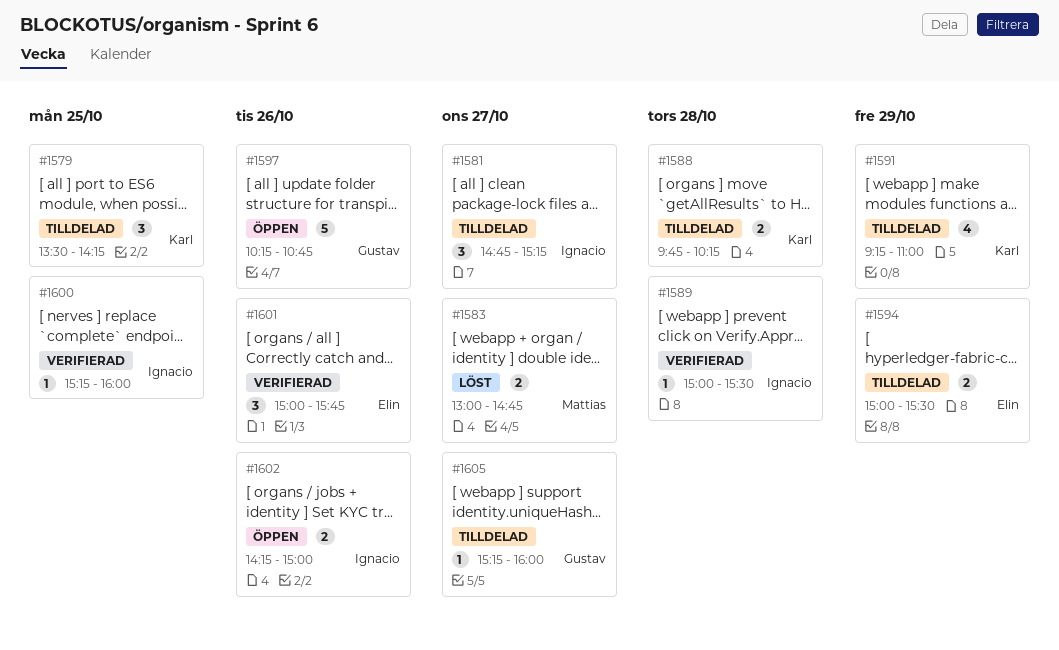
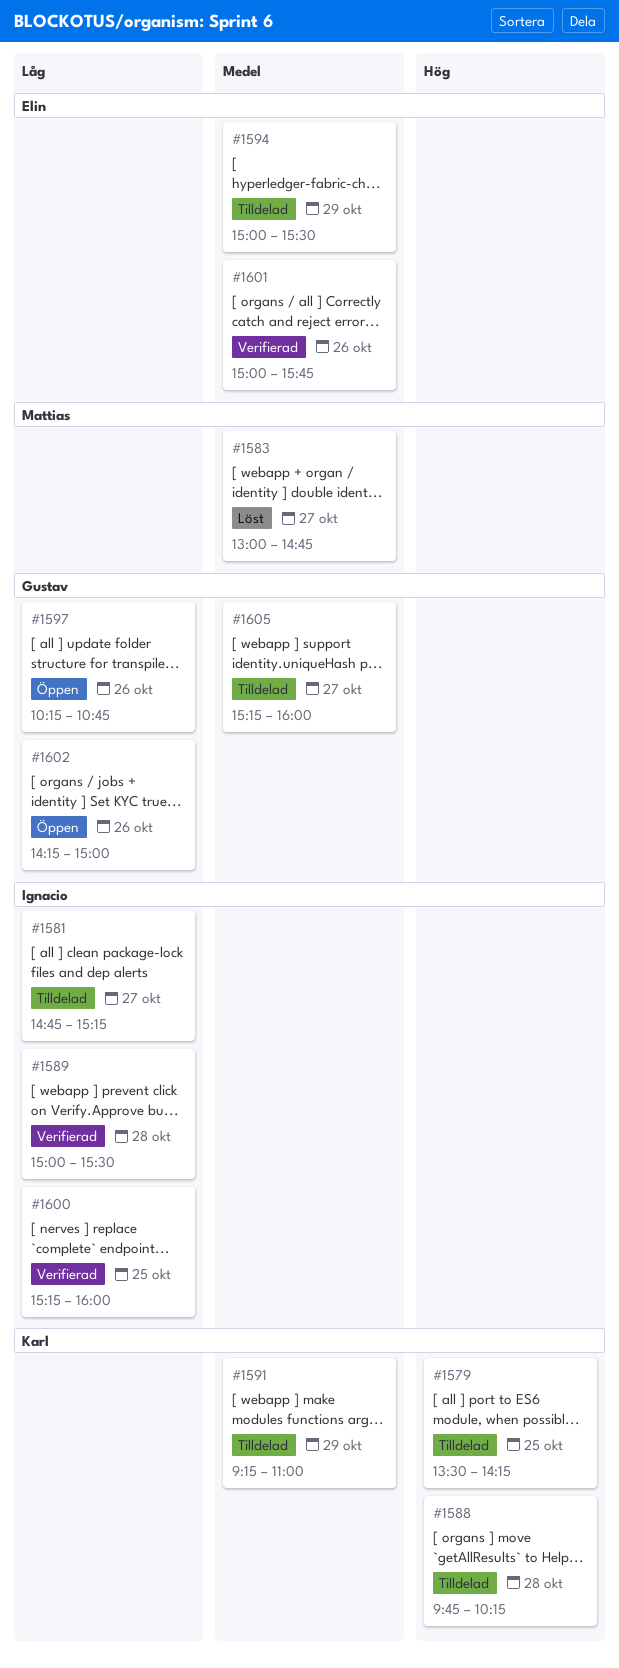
#1602, owner: Ignacio -> Gustav

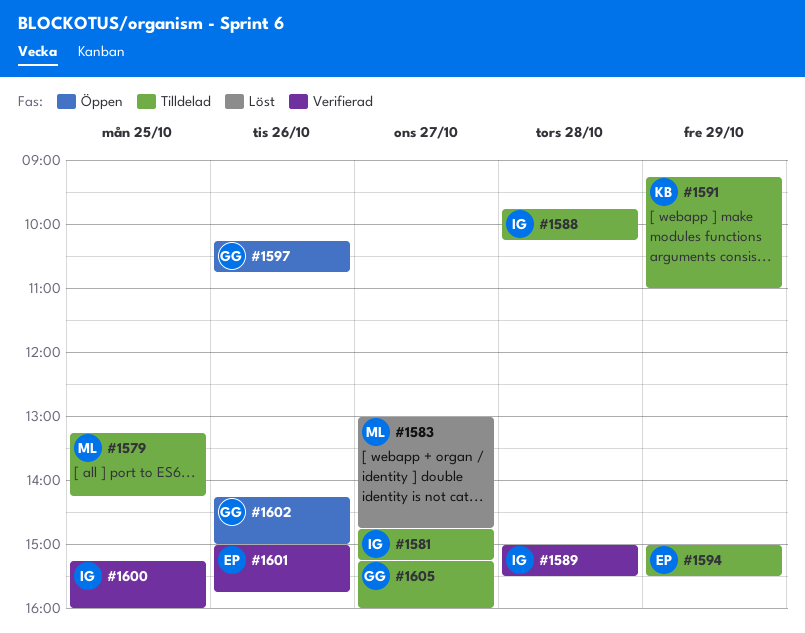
#1579, owner: Karl -> Mattias
#1579, begins: 13:30 -> 13:15
#1588, owner: Karl -> Ignacio

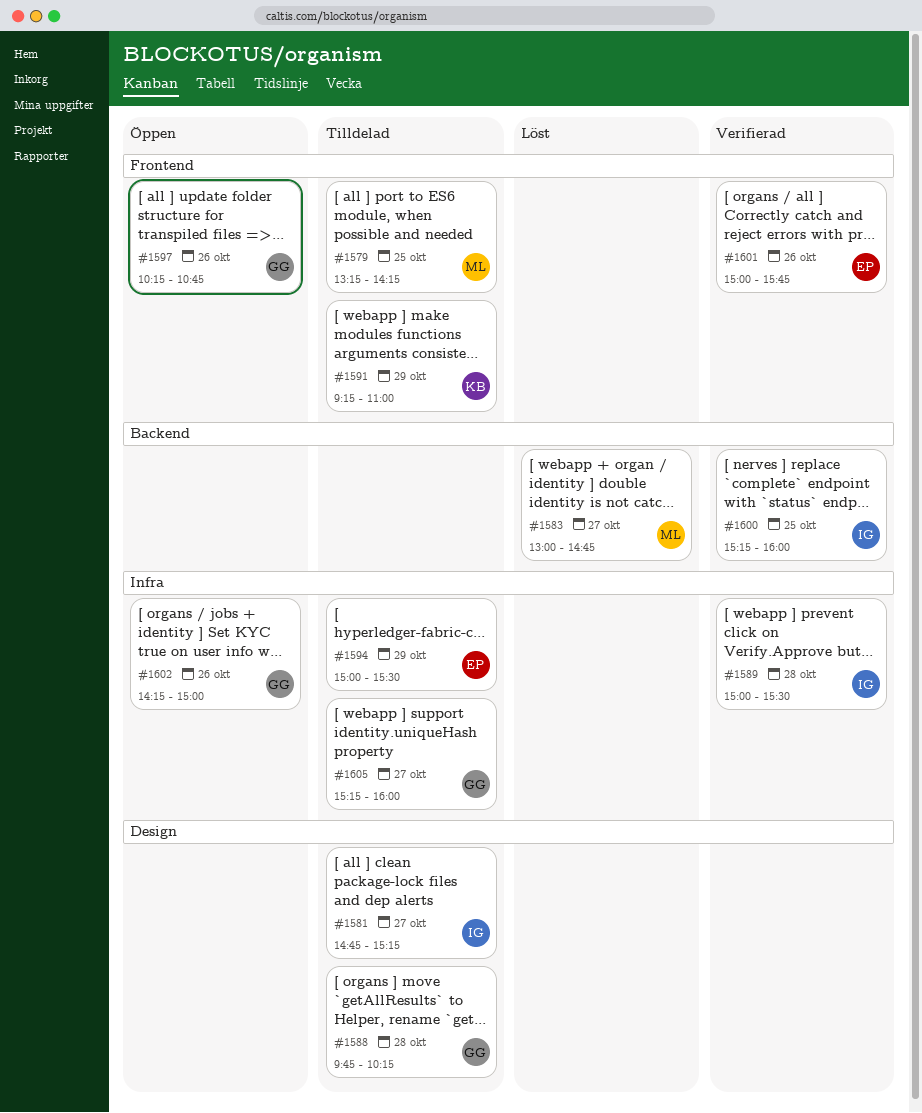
#1588, owner: IG -> GG

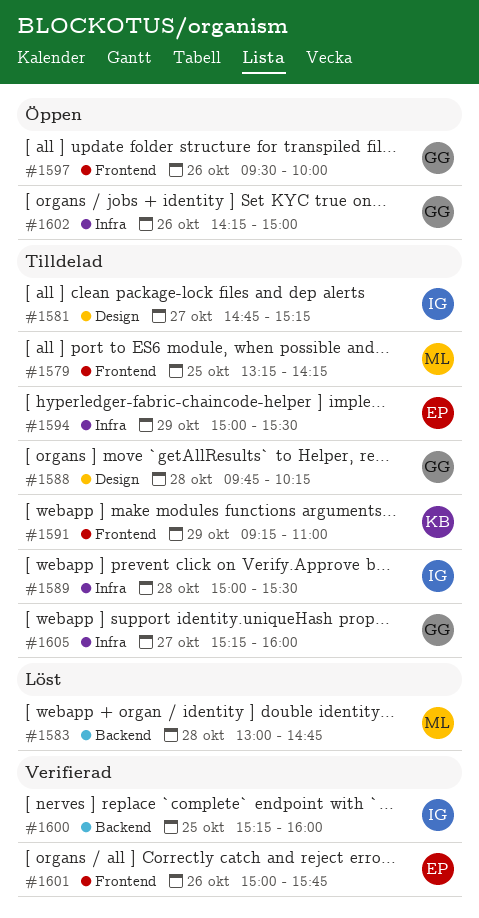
#1583, day: Oct 27 -> Oct 28
#1589, status: Verifierad -> Tilldelad
#1597, begins: 10:15 -> 09:30
#1597, ends: 10:45 -> 10:00

